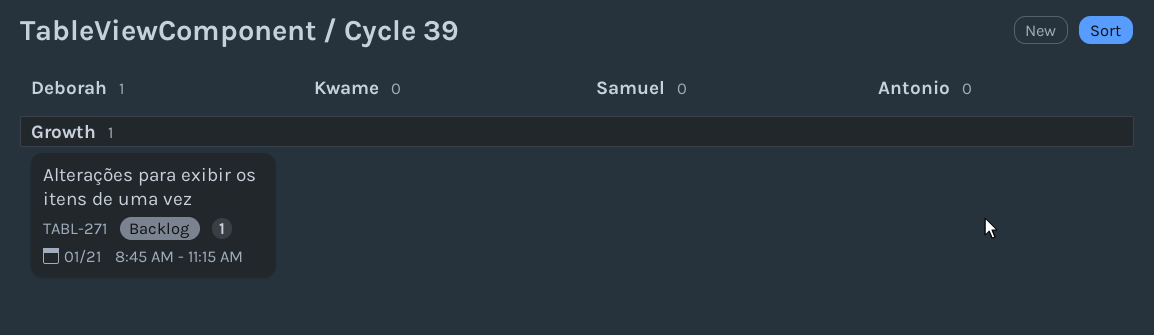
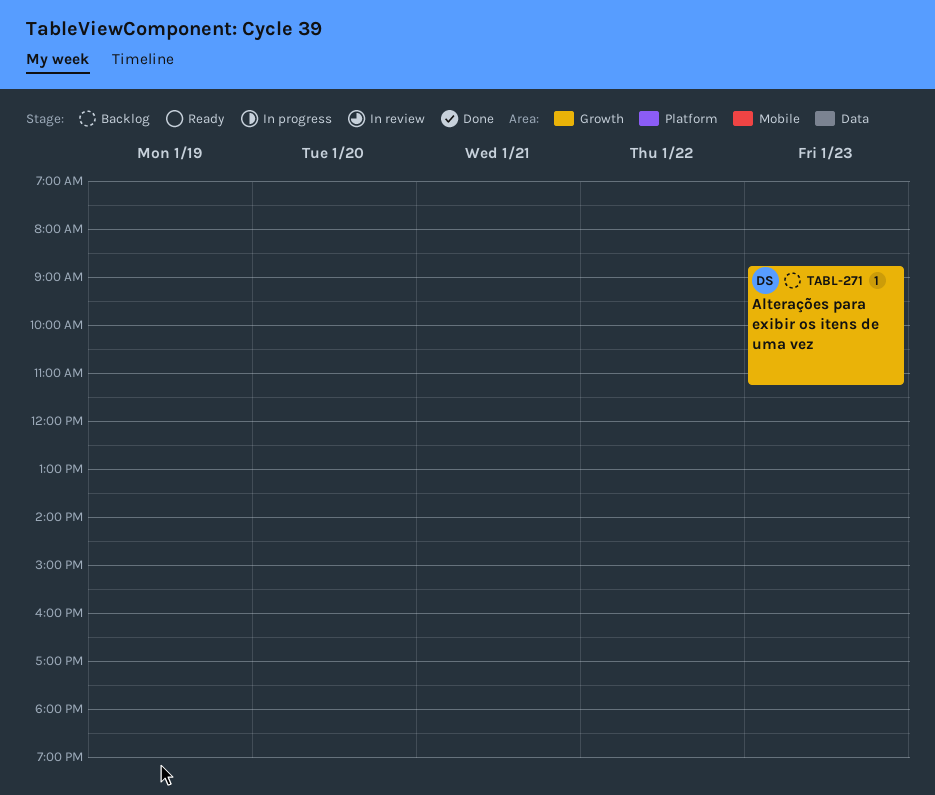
TABL-271, day: Jan 21 -> Jan 23

